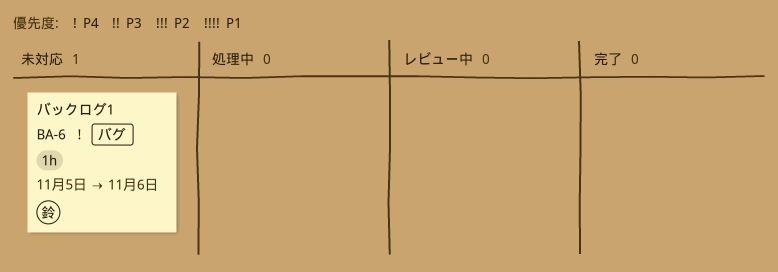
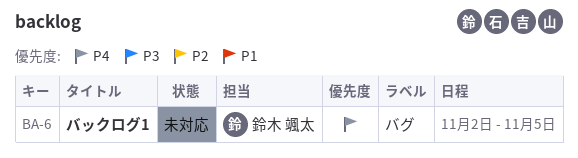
BA-6, start: Nov 5 -> Nov 2
BA-6, due: Nov 6 -> Nov 5

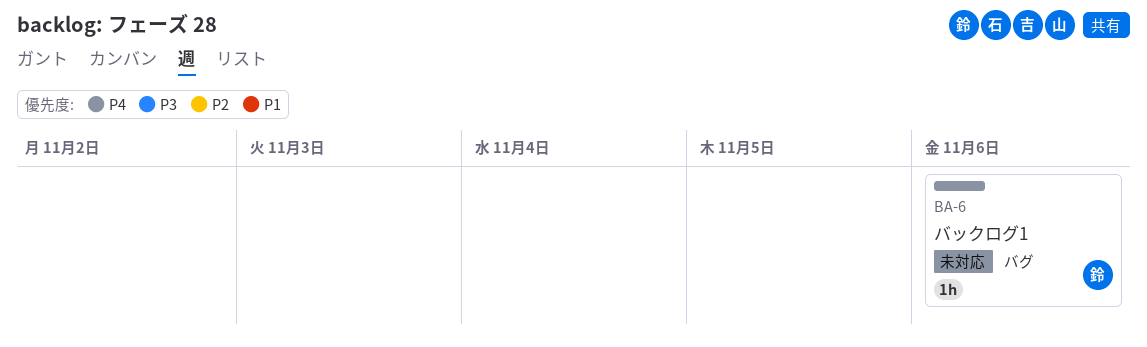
BA-6, due: Nov 5 -> Nov 6

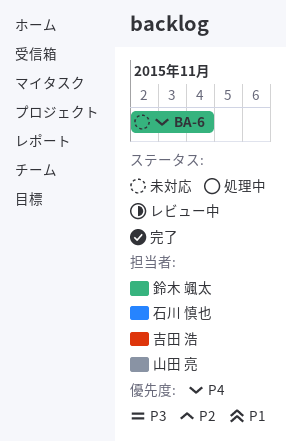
BA-6, due: Nov 6 -> Nov 4

